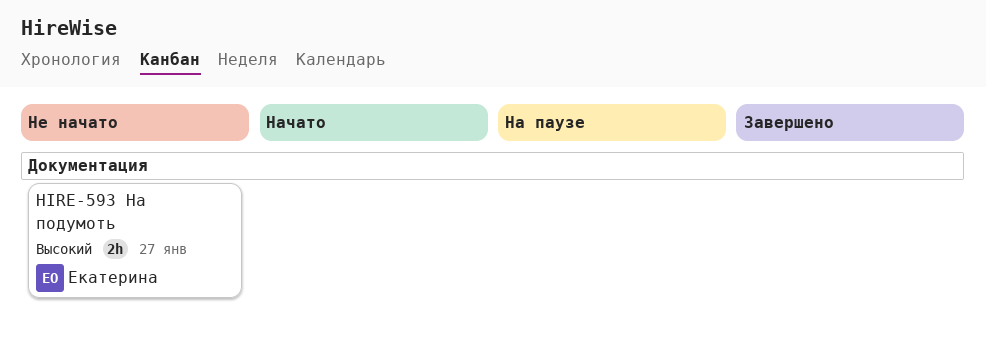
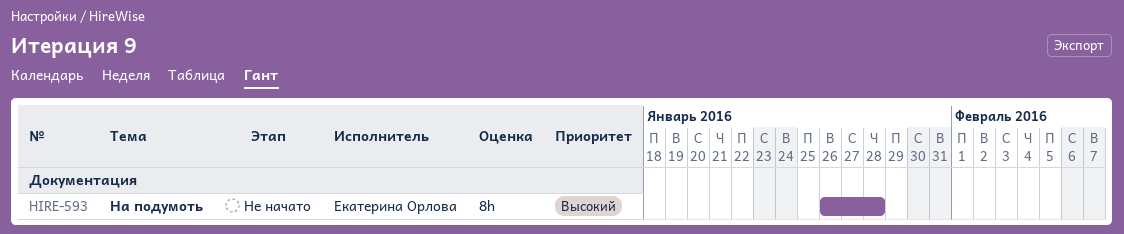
HIRE-593, estimate: 2h -> 8h
HIRE-593, due: Jan 27 -> Jan 28

